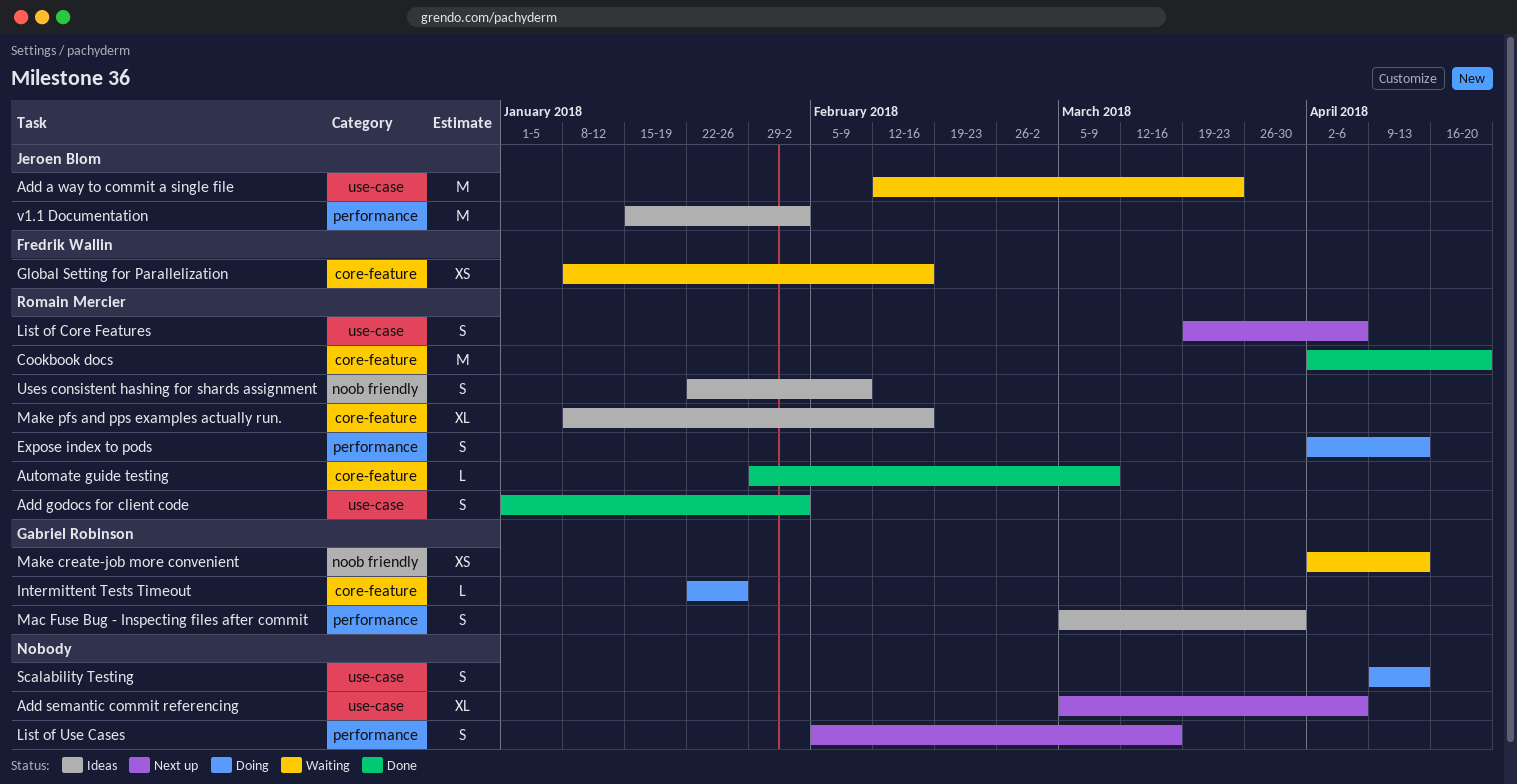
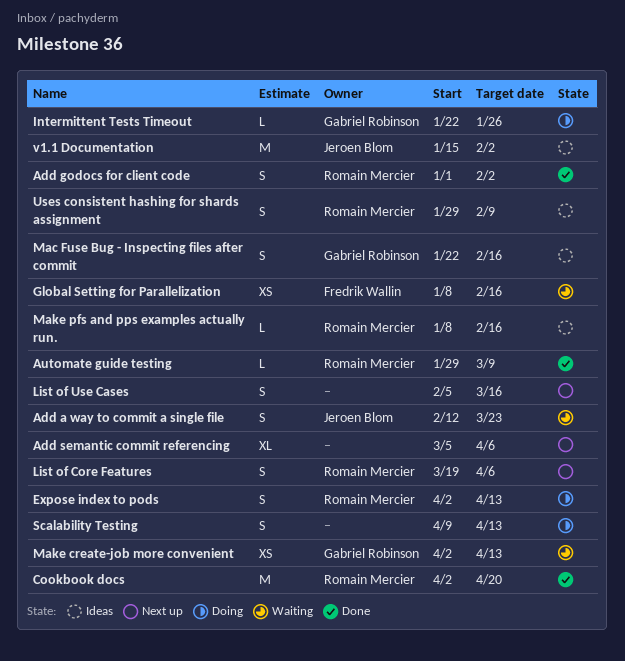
Add a way to commit a single file, estimate: M -> S
Mac Fuse Bug - Inspecting files after commit, start: Mar 5 -> Jan 22
Mac Fuse Bug - Inspecting files after commit, due: Mar 30 -> Feb 16
Make pfs and pps examples actually run., estimate: XL -> L
Uses consistent hashing for shards assignment, start: Jan 22 -> Jan 29

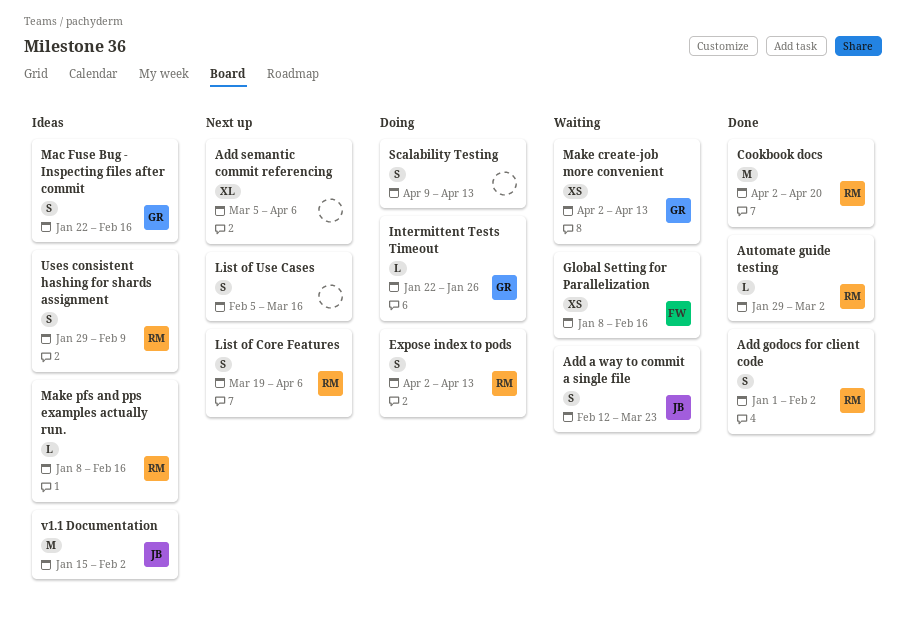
Automate guide testing, due: Mar 9 -> Mar 2

